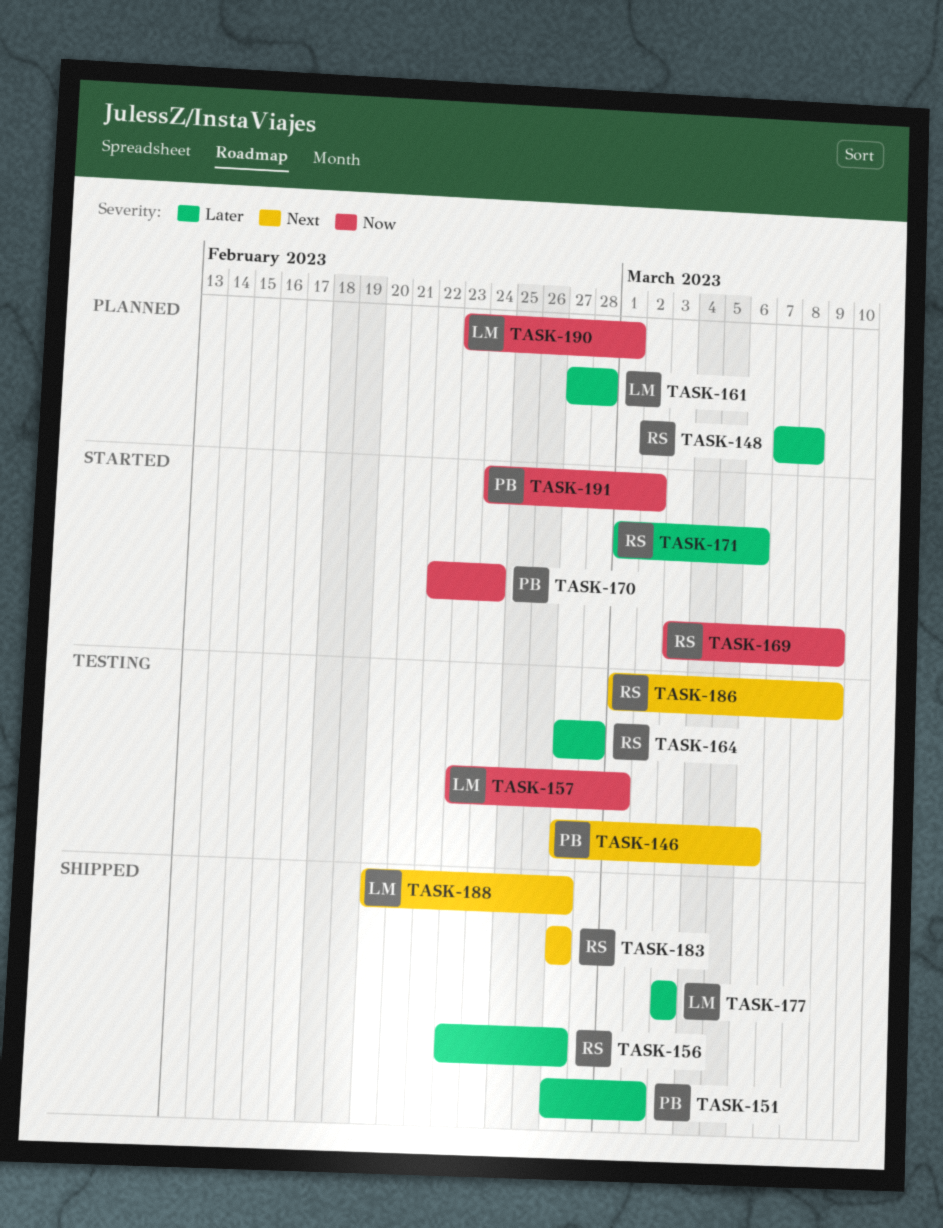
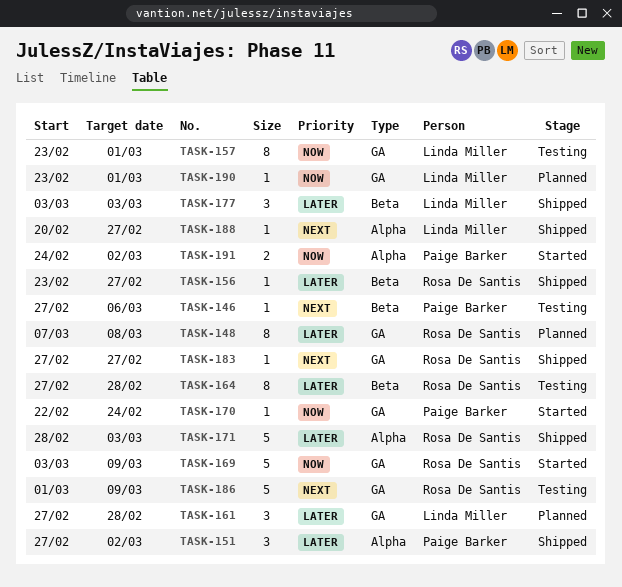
TASK-171, status: Started -> Shipped
TASK-171, start: Mar 1 -> Feb 28
TASK-171, due: Mar 6 -> Mar 3

